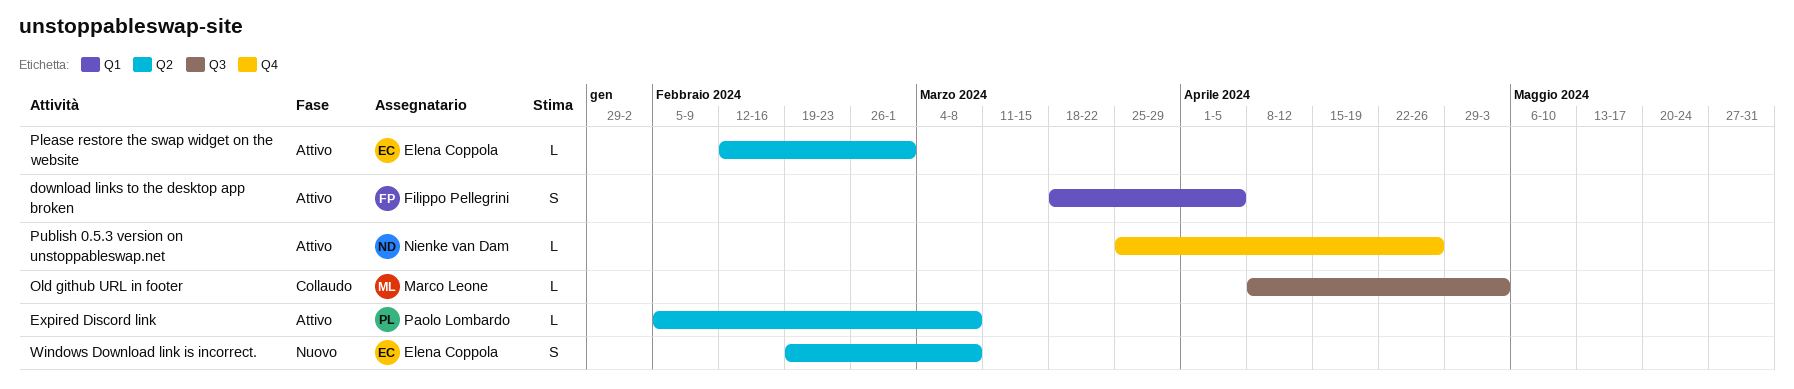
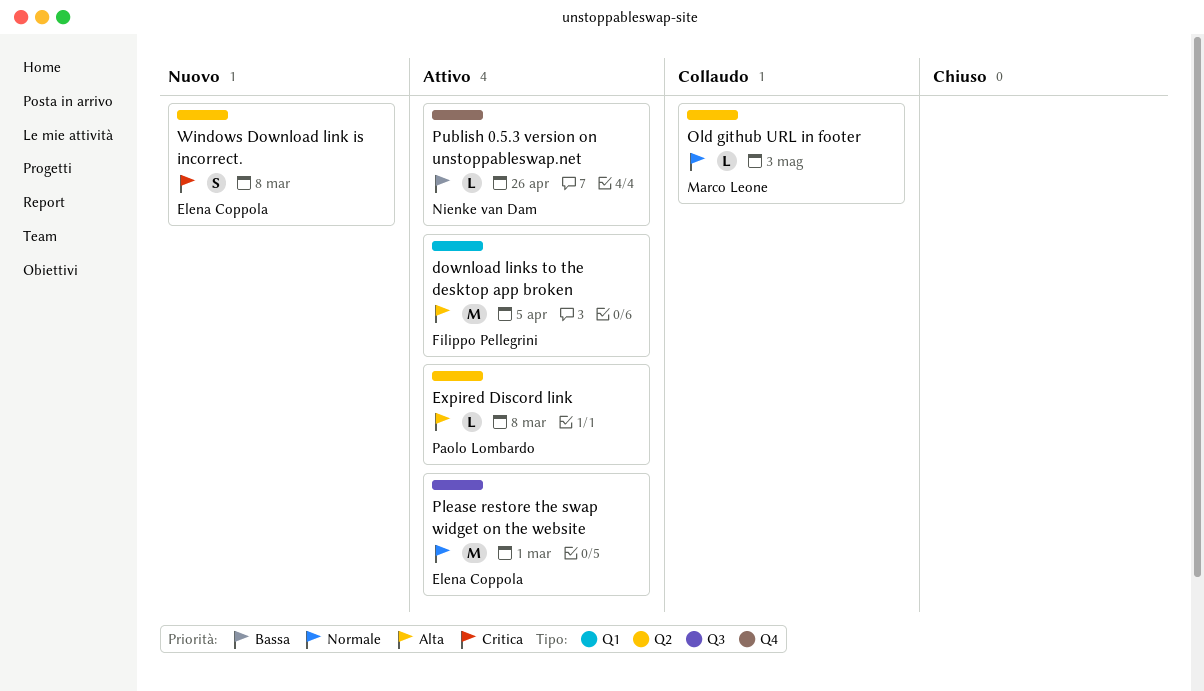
download links to the desktop app broken, estimate: S -> M
Old github URL in footer, label: Q3 -> Q2
Please restore the swap widget on the website, label: Q2 -> Q3
Please restore the swap widget on the website, estimate: L -> M

